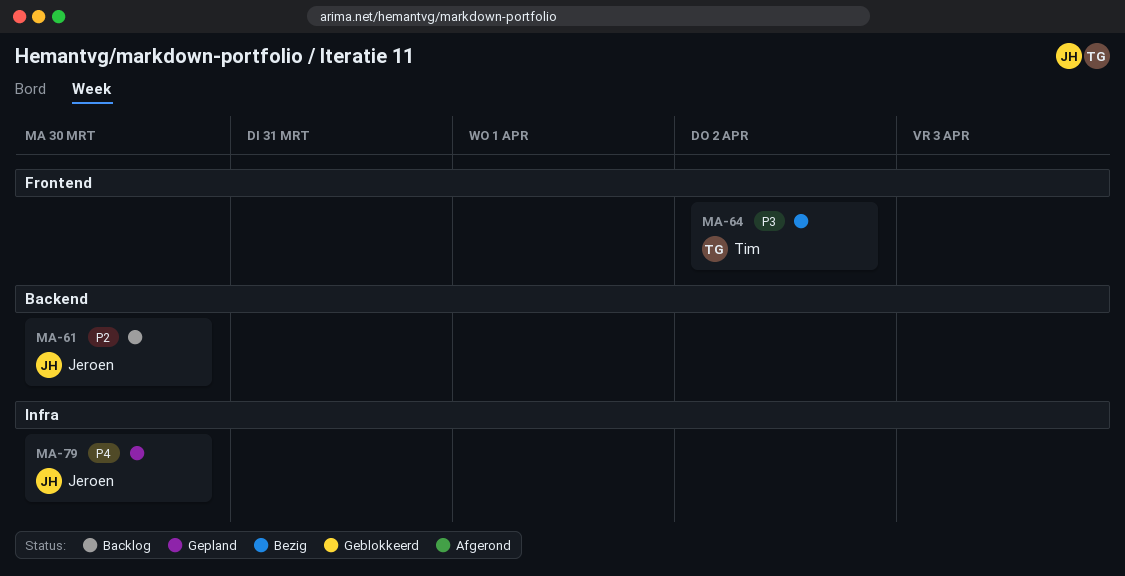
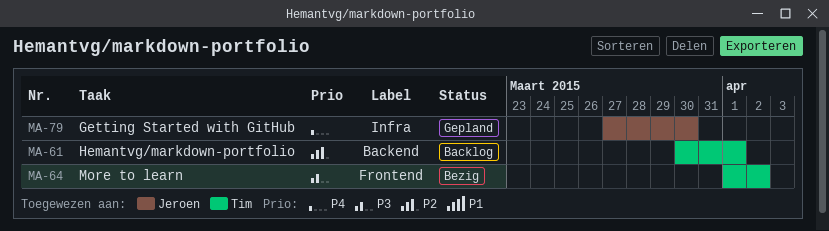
MA-61, owner: Jeroen -> Tim
MA-61, due: Mar 30 -> Apr 1

